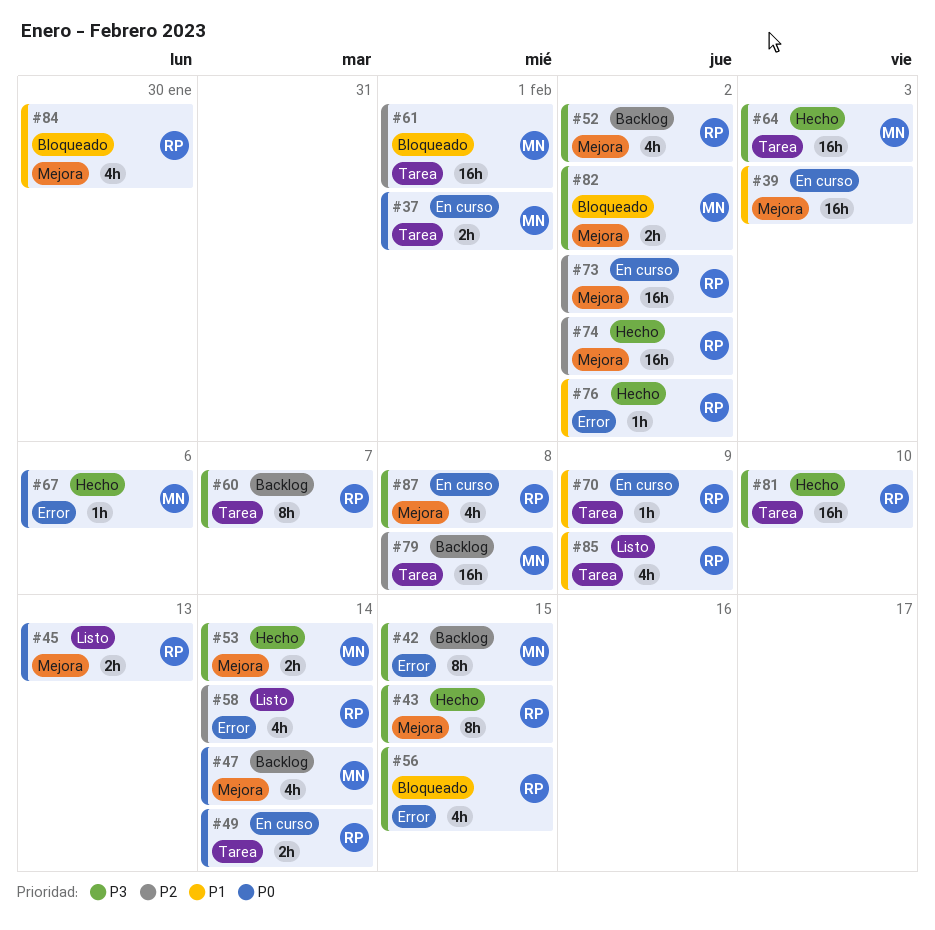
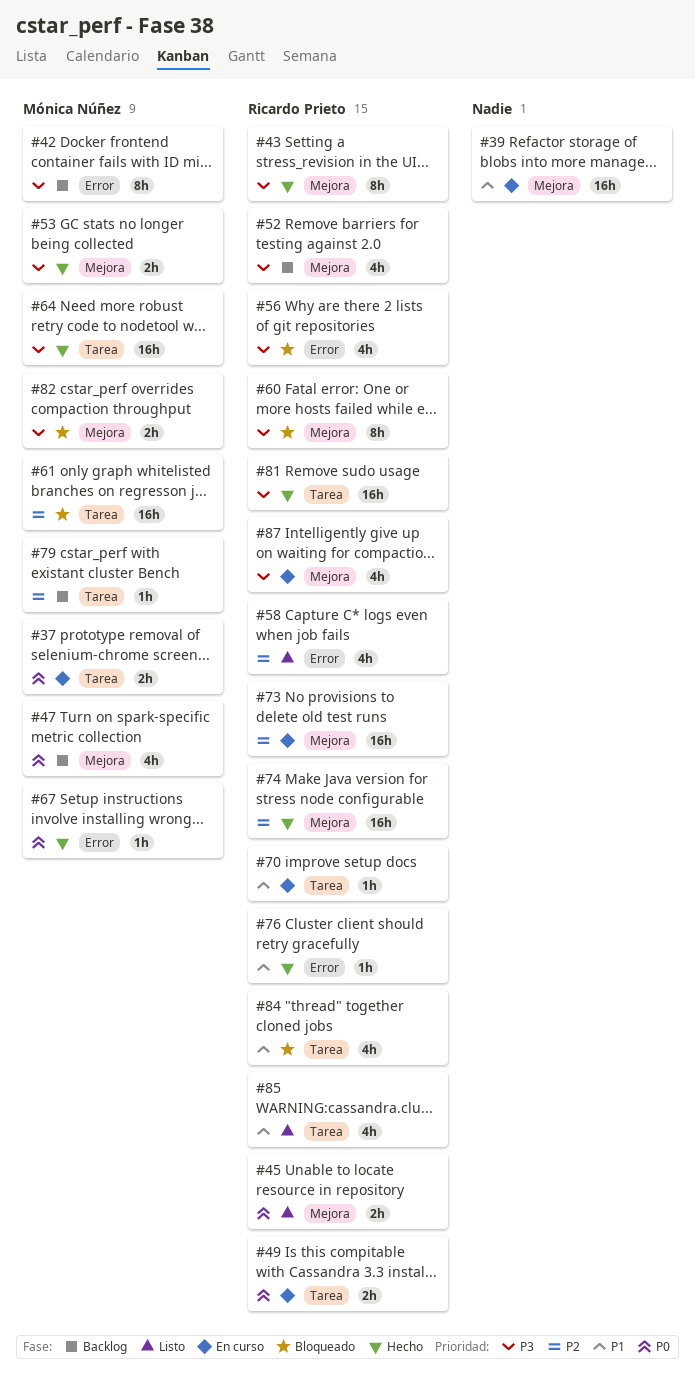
#60, status: Backlog -> Bloqueado
#60, label: Tarea -> Mejora
#79, estimate: 16h -> 1h
#84, label: Mejora -> Tarea

